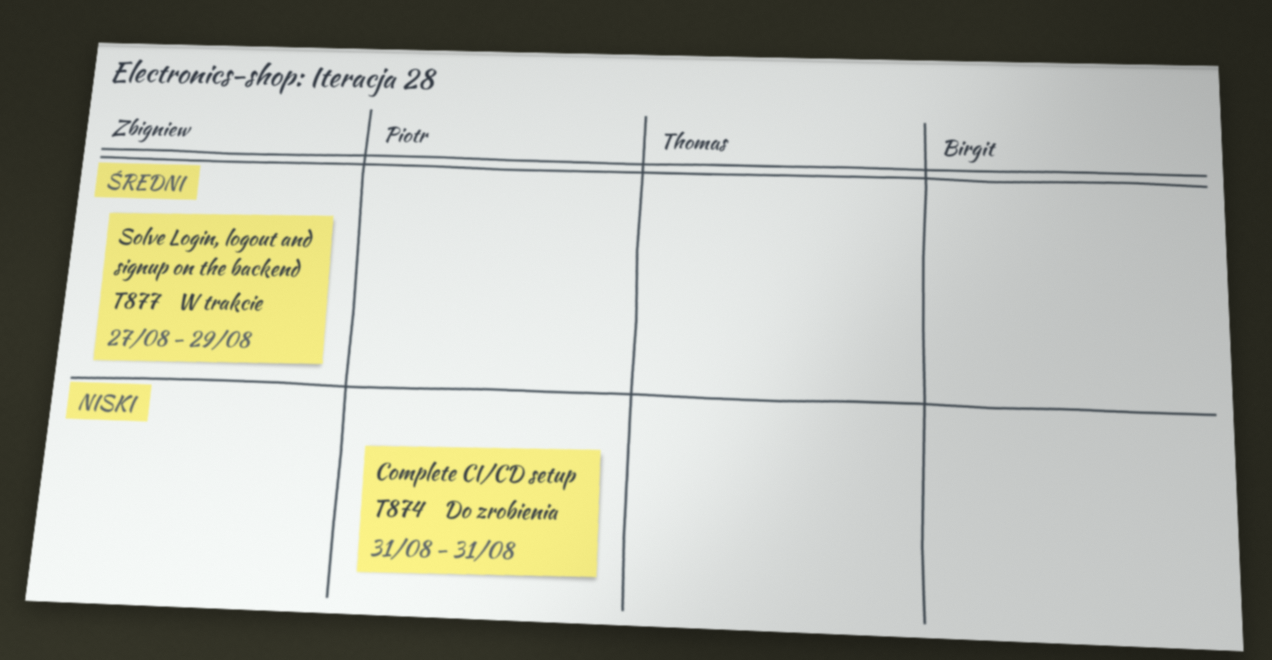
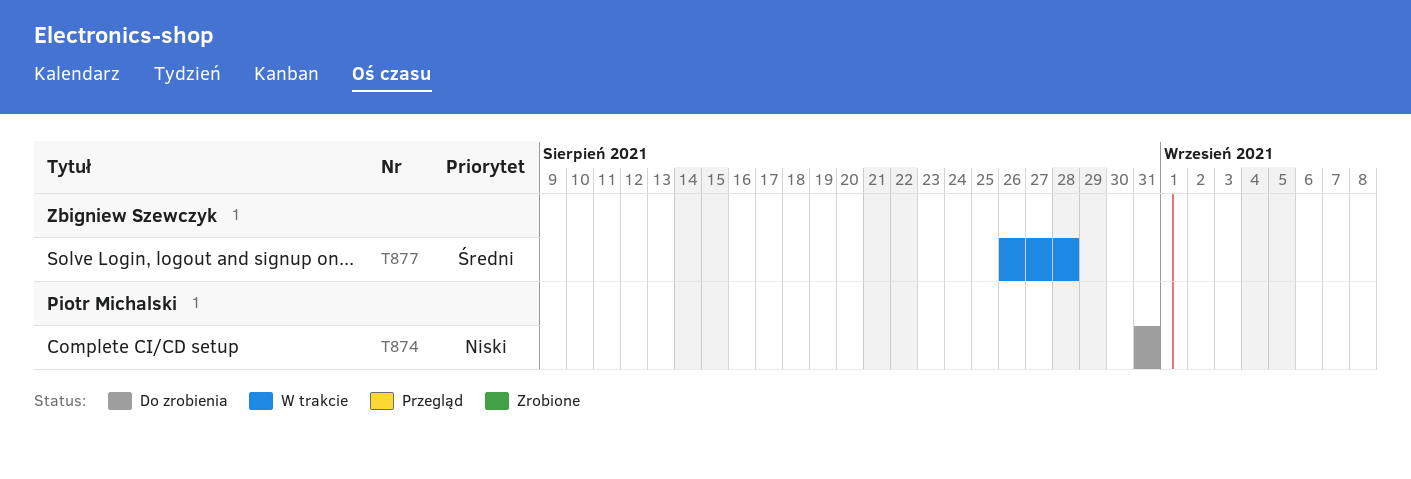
T877, start: Aug 27 -> Aug 26
T877, due: Aug 29 -> Aug 28

